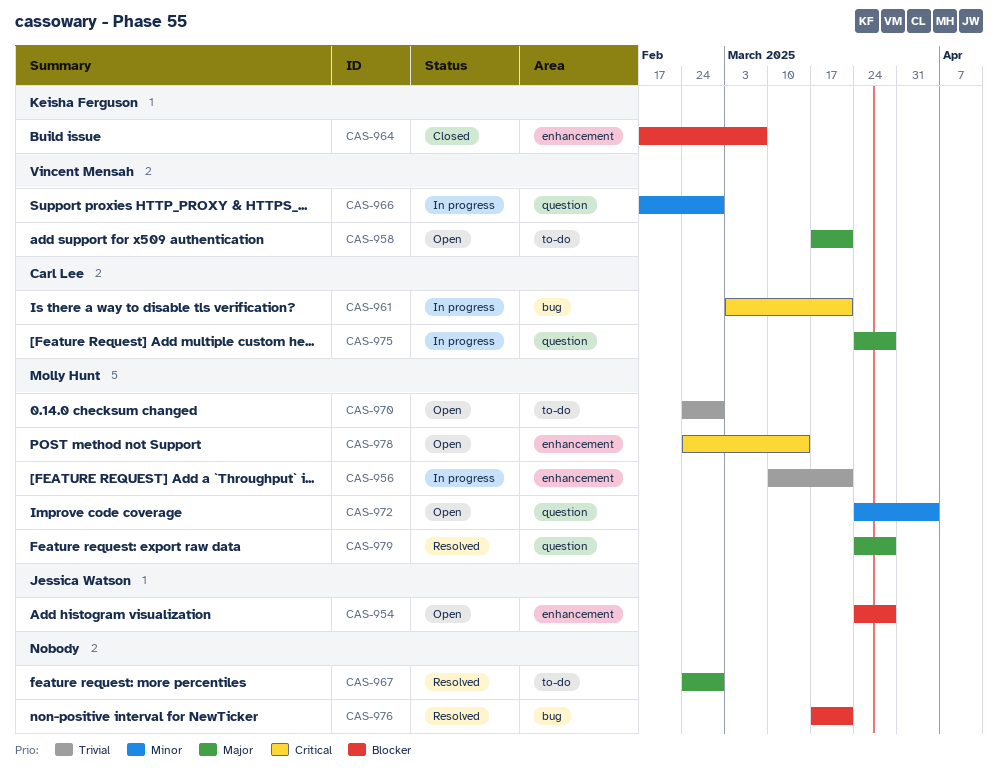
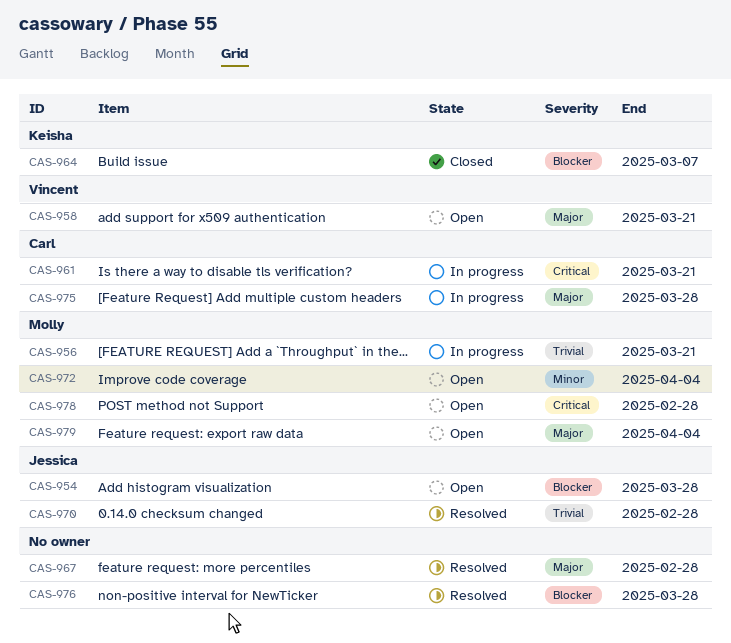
CAS-966: present -> none
CAS-970, status: Open -> Resolved
CAS-970, owner: Molly Hunt -> Jessica Watson
CAS-976, due: Mar 21 -> Mar 28
CAS-978, due: Mar 14 -> Feb 28
CAS-979, status: Resolved -> Open
CAS-979, due: Mar 28 -> Apr 4

